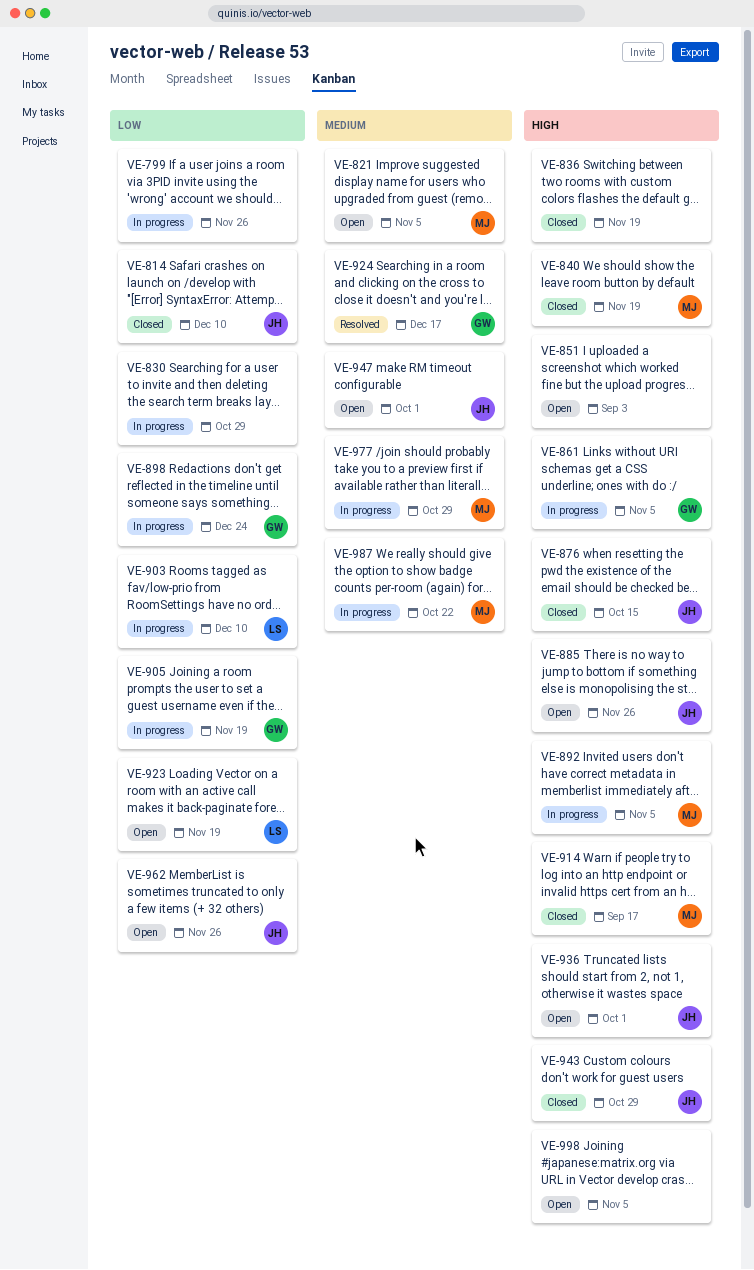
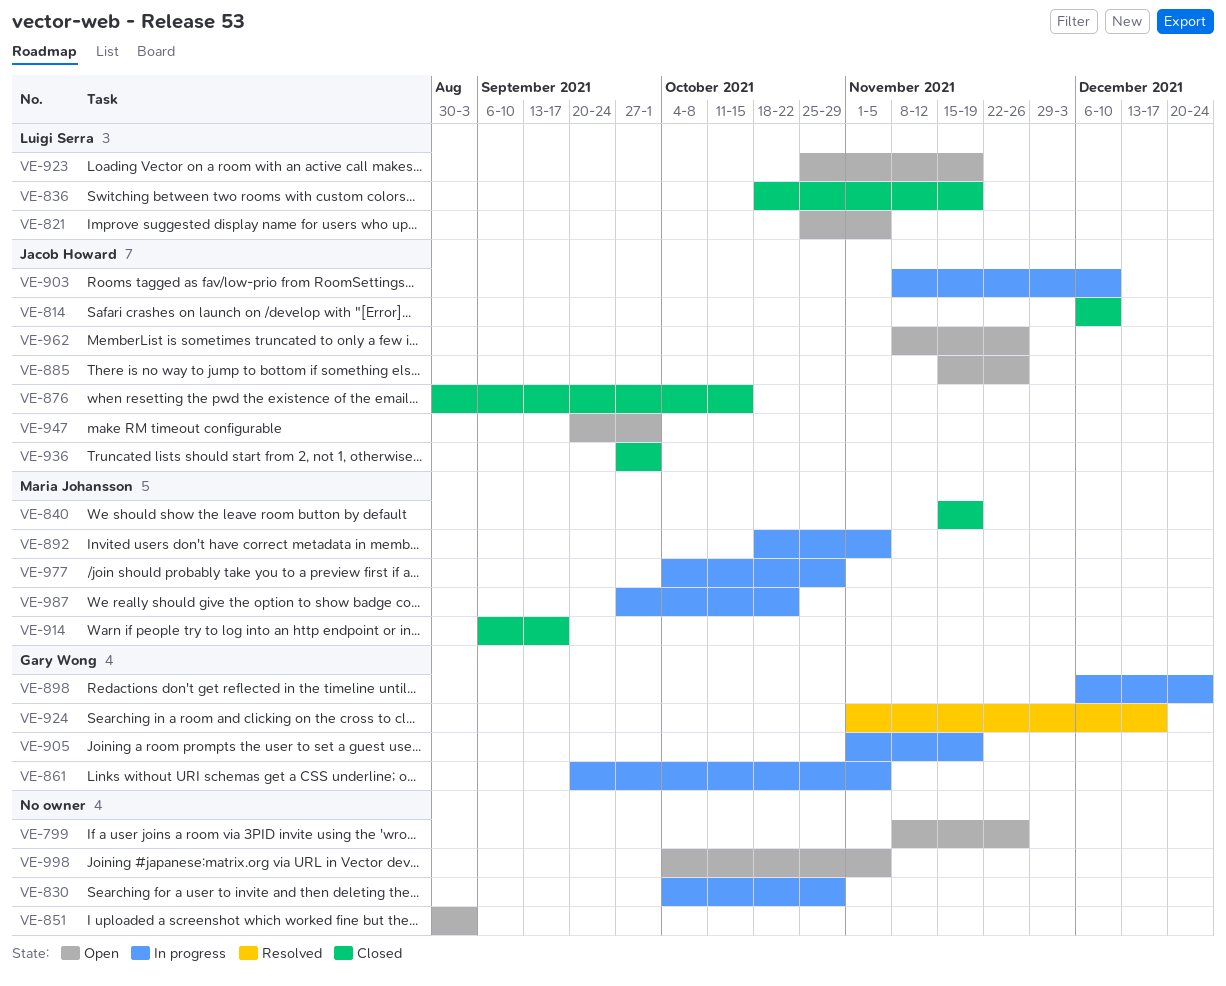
VE-799, status: In progress -> Open
VE-821, owner: Maria Johansson -> Luigi Serra
VE-836, owner: none -> Luigi Serra
VE-903, owner: Luigi Serra -> Jacob Howard
VE-936, status: Open -> Closed
VE-943: present -> none

